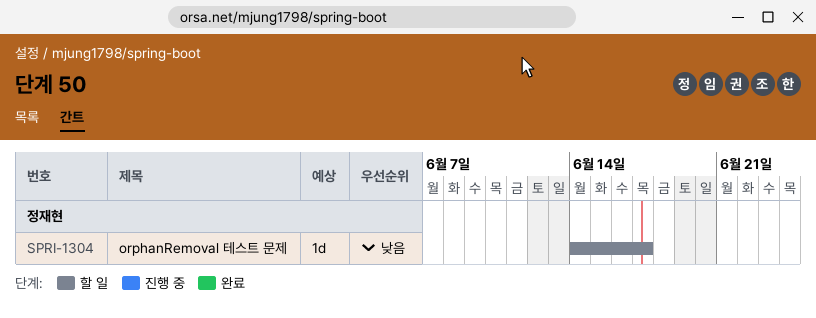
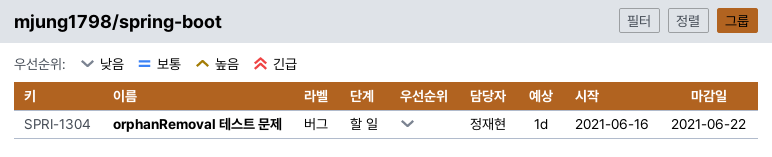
SPRI-1304, start: Jun 14 -> Jun 16
SPRI-1304, due: Jun 17 -> Jun 22

